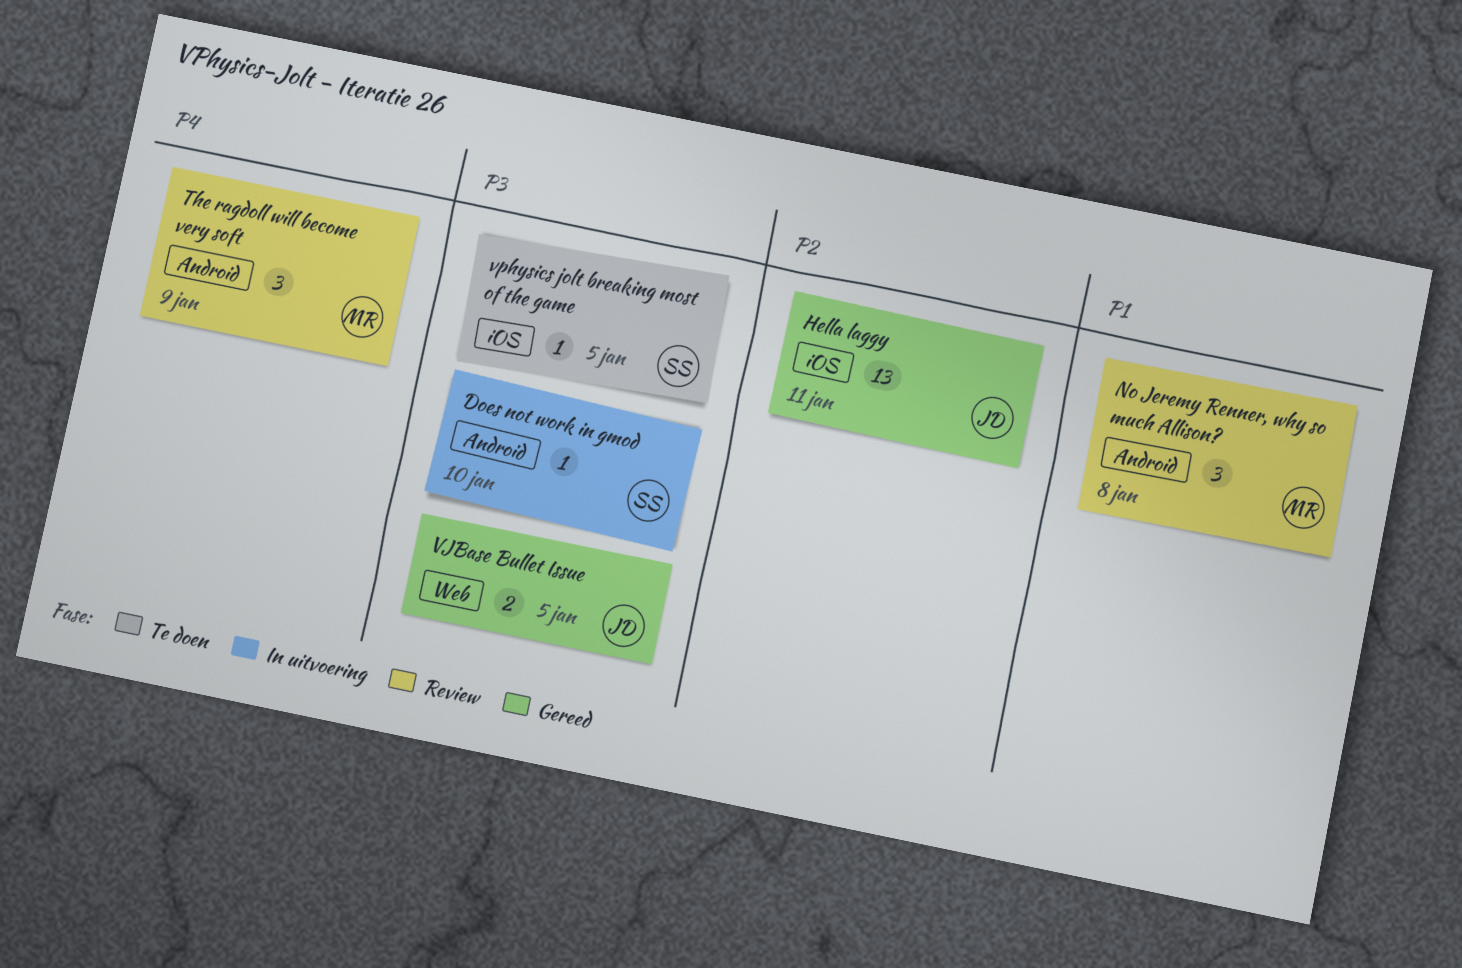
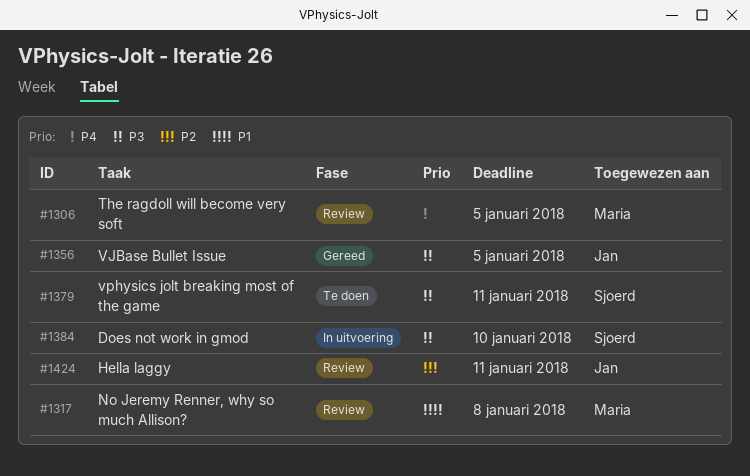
Hella laggy, status: Gereed -> Review
The ragdoll will become very soft, due: Jan 9 -> Jan 5
vphysics jolt breaking most of the game, due: Jan 5 -> Jan 11

